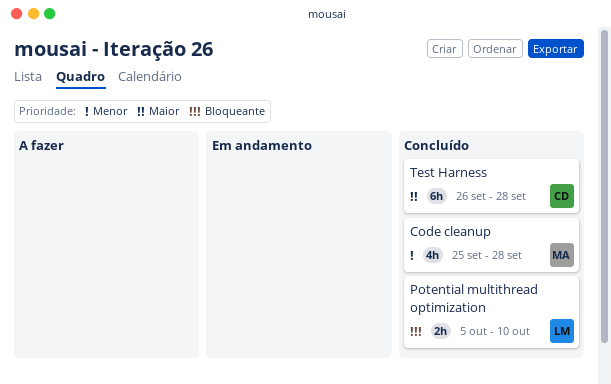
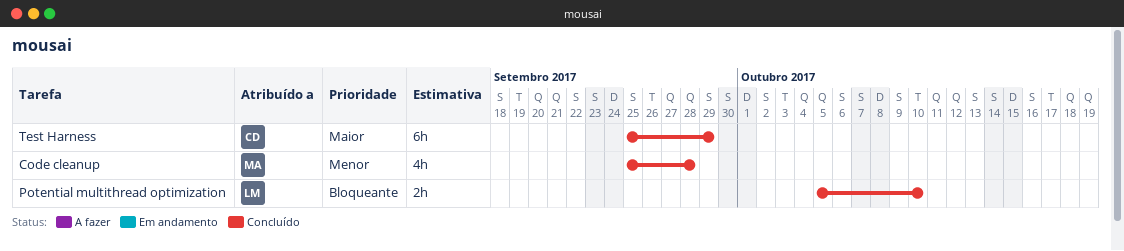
Test Harness, start: Sep 26 -> Sep 25
Test Harness, due: Sep 28 -> Sep 29

